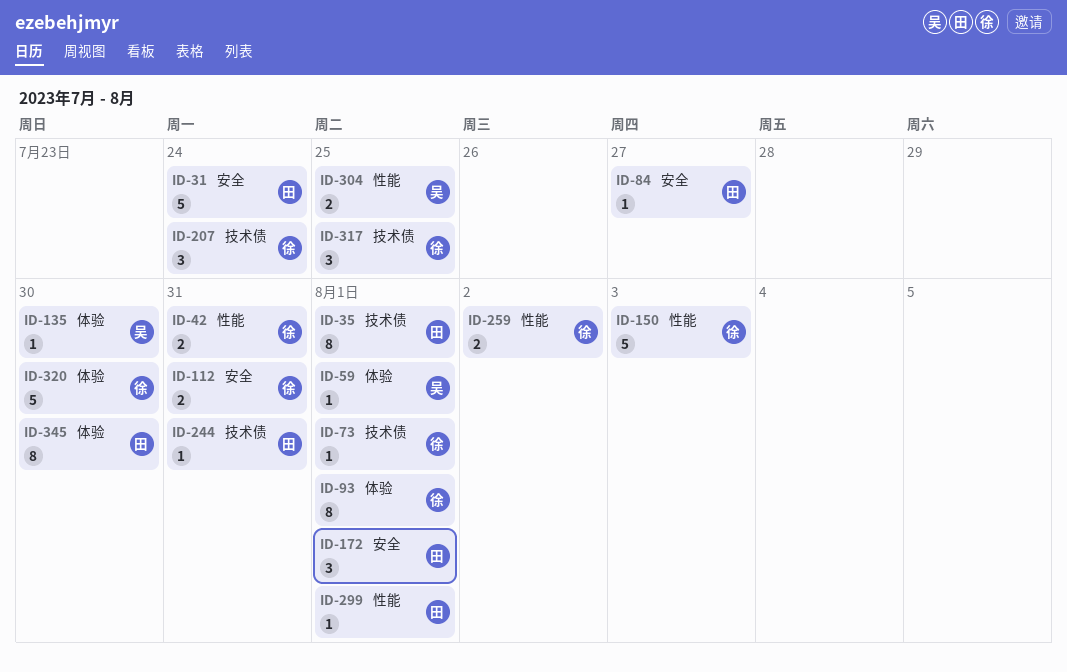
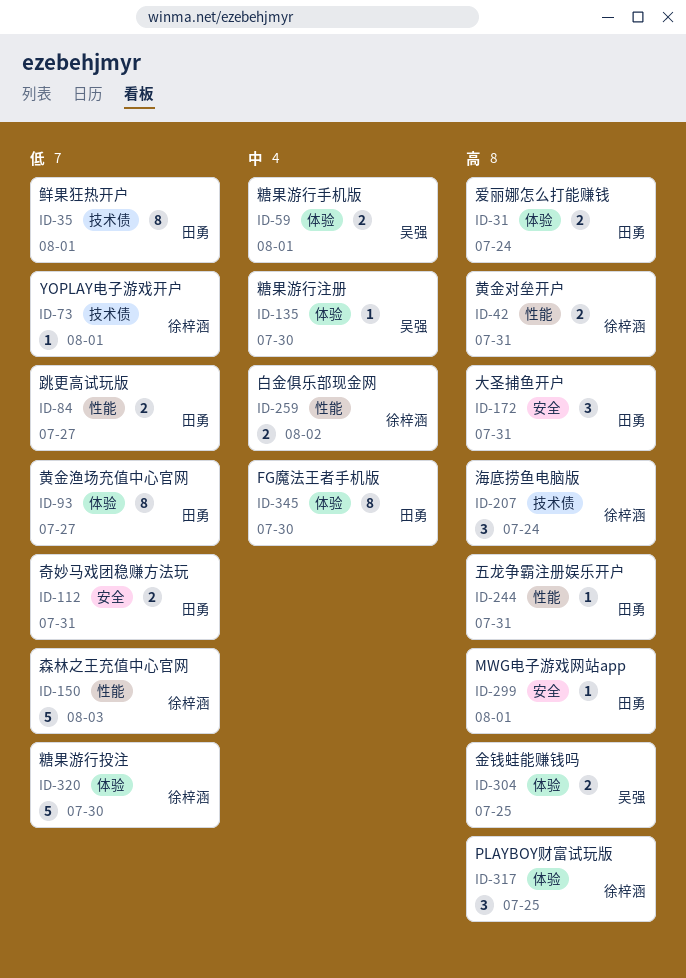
ID-31, label: 安全 -> 体验
ID-31, estimate: 5 -> 2
ID-59, estimate: 1 -> 2
ID-84, label: 安全 -> 性能
ID-84, estimate: 1 -> 2
ID-93, owner: 徐梓涵 -> 田勇
ID-93, due: Aug 1 -> Jul 27
ID-112, owner: 徐梓涵 -> 田勇
ID-172, due: Aug 1 -> Jul 31
ID-244, label: 技术债 -> 性能
ID-299, label: 性能 -> 安全
ID-304, label: 性能 -> 体验
ID-317, label: 技术债 -> 体验

